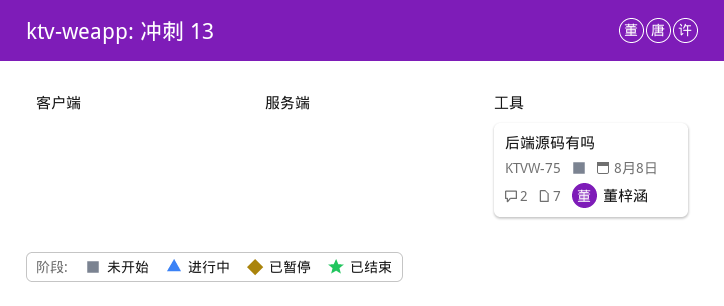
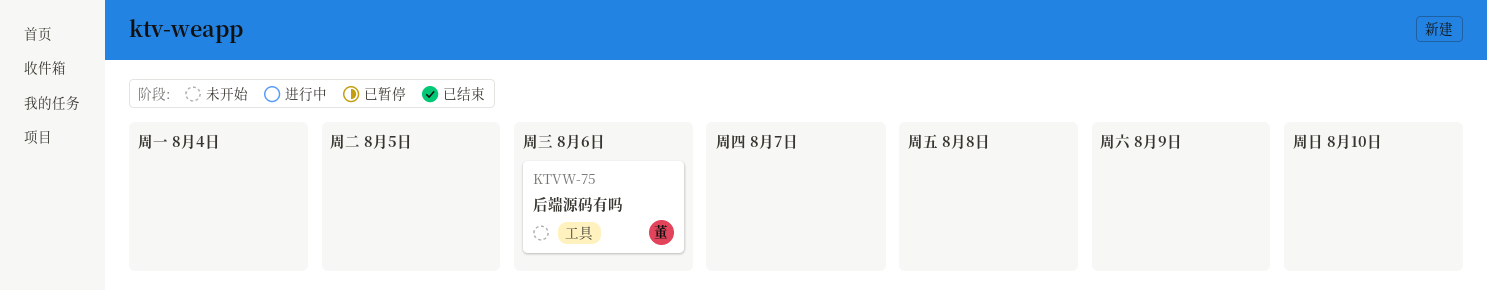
KTVW-75, due: Aug 8 -> Aug 6

